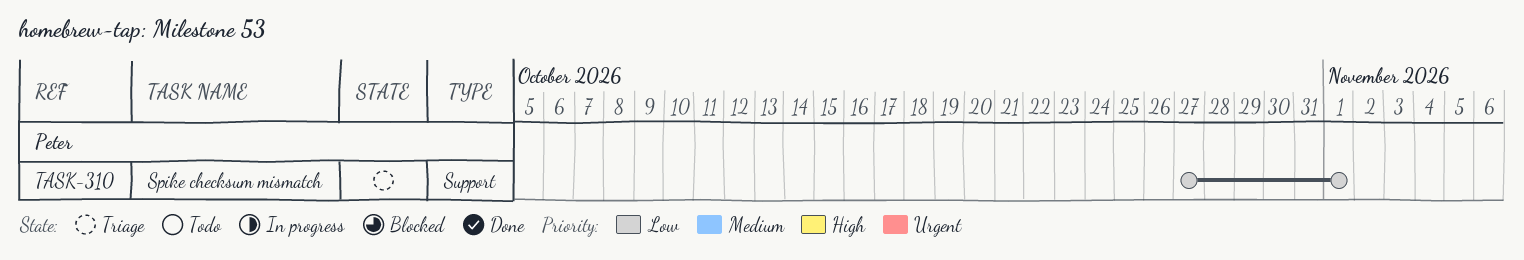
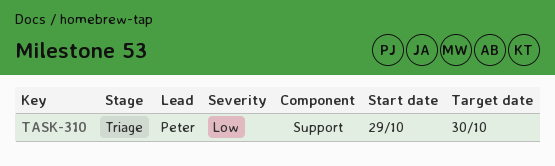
TASK-310, start: Oct 27 -> Oct 29
TASK-310, due: Nov 1 -> Oct 30

